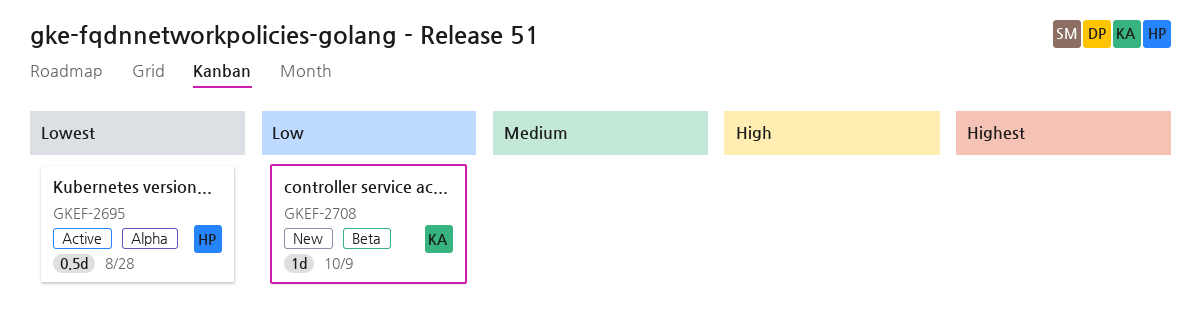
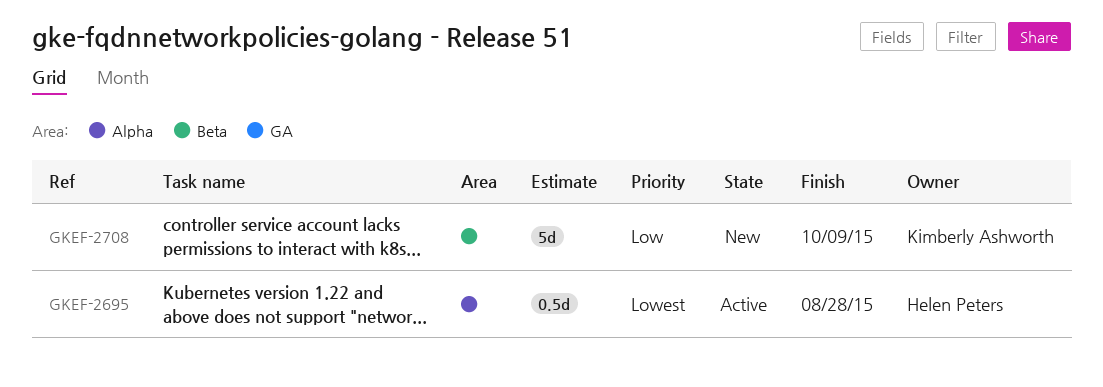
GKEF-2708, estimate: 1d -> 5d

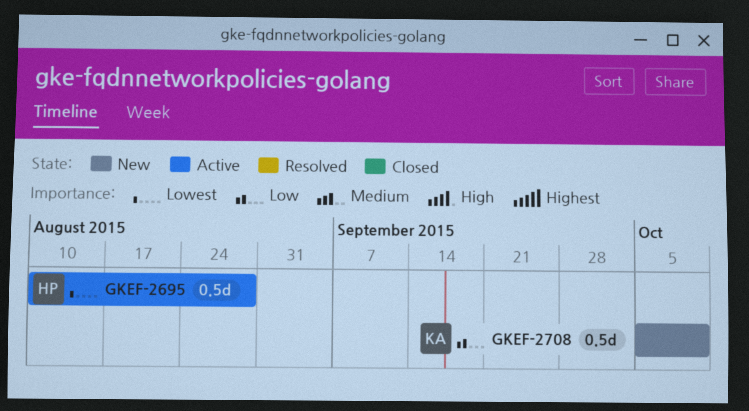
GKEF-2708, estimate: 5d -> 0.5d

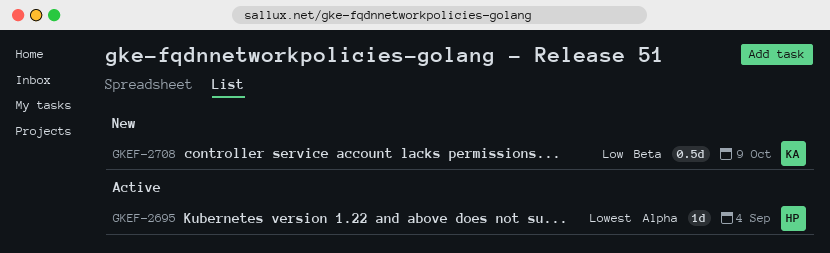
GKEF-2695, estimate: 0.5d -> 1d
GKEF-2695, due: Aug 28 -> Sep 4

